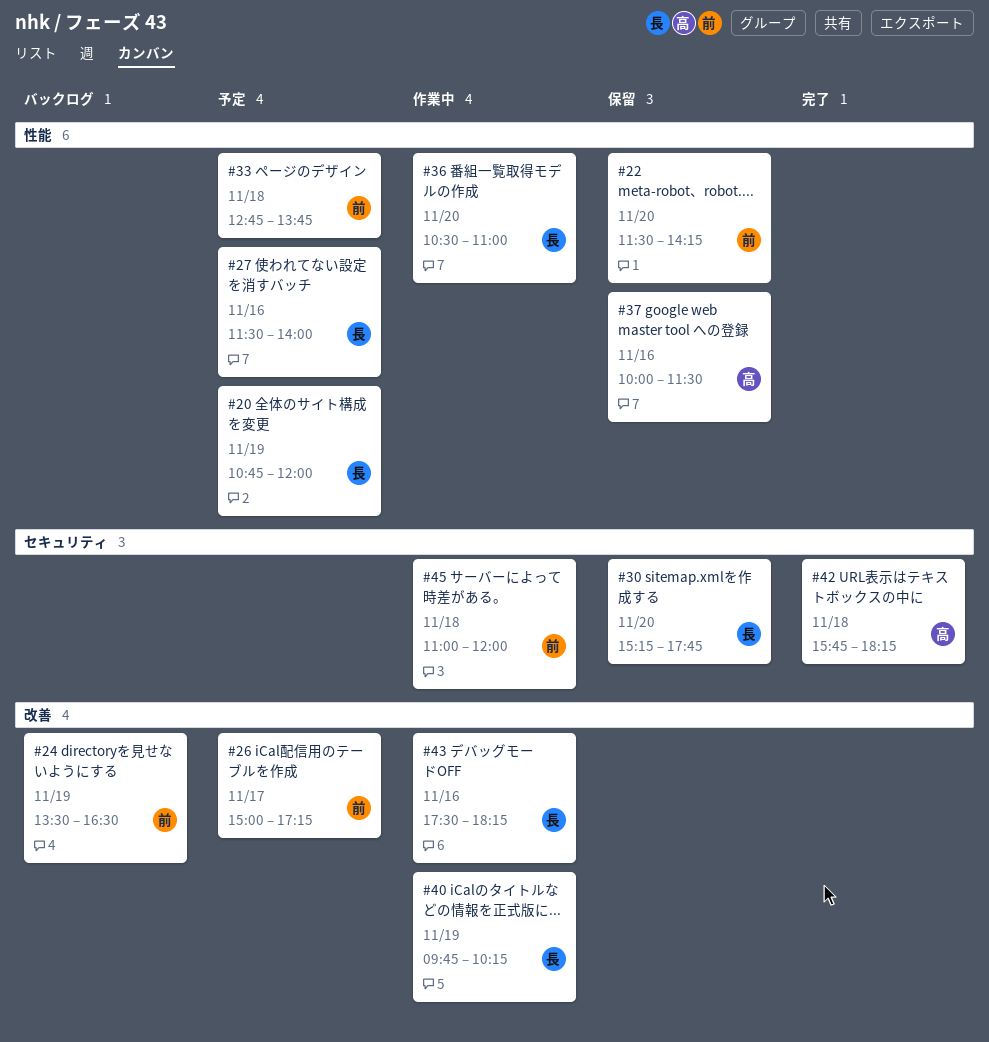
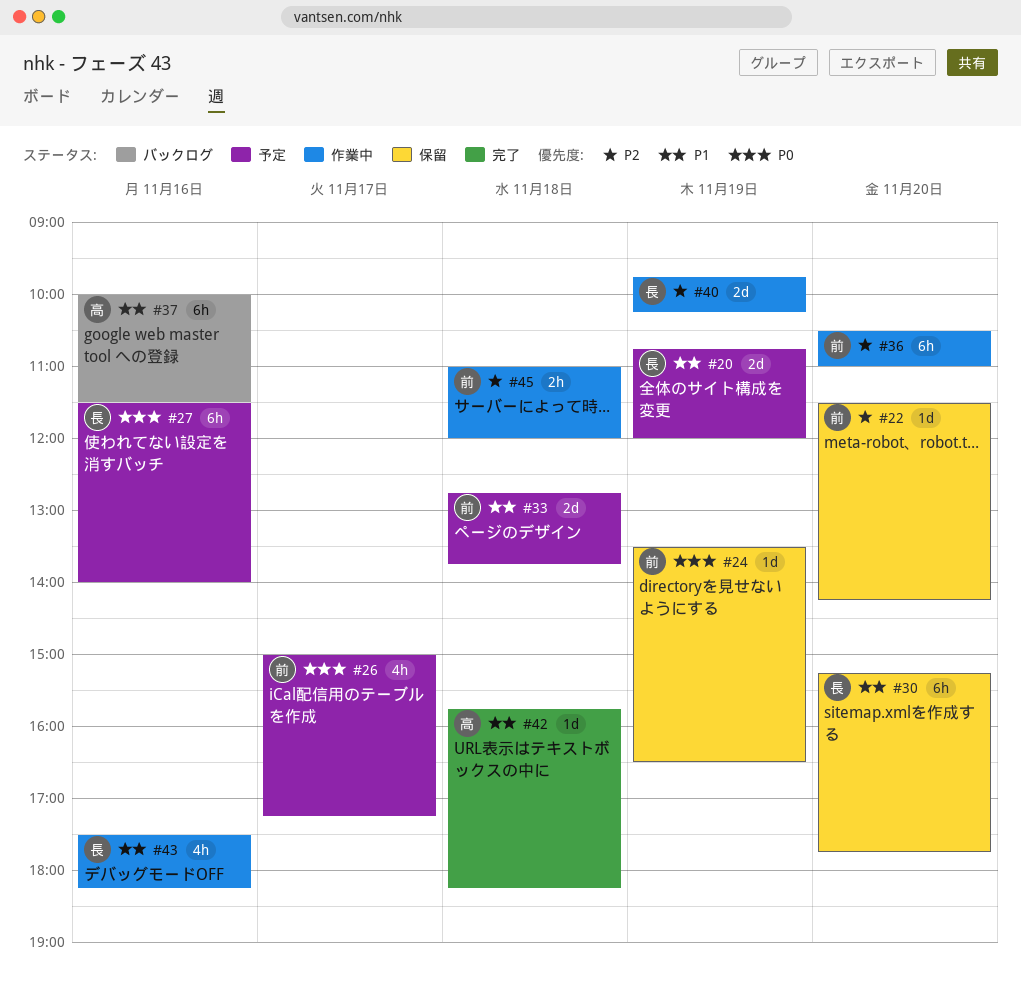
#24, status: バックログ -> 保留
#36, owner: 長 -> 前
#37, status: 保留 -> バックログ

